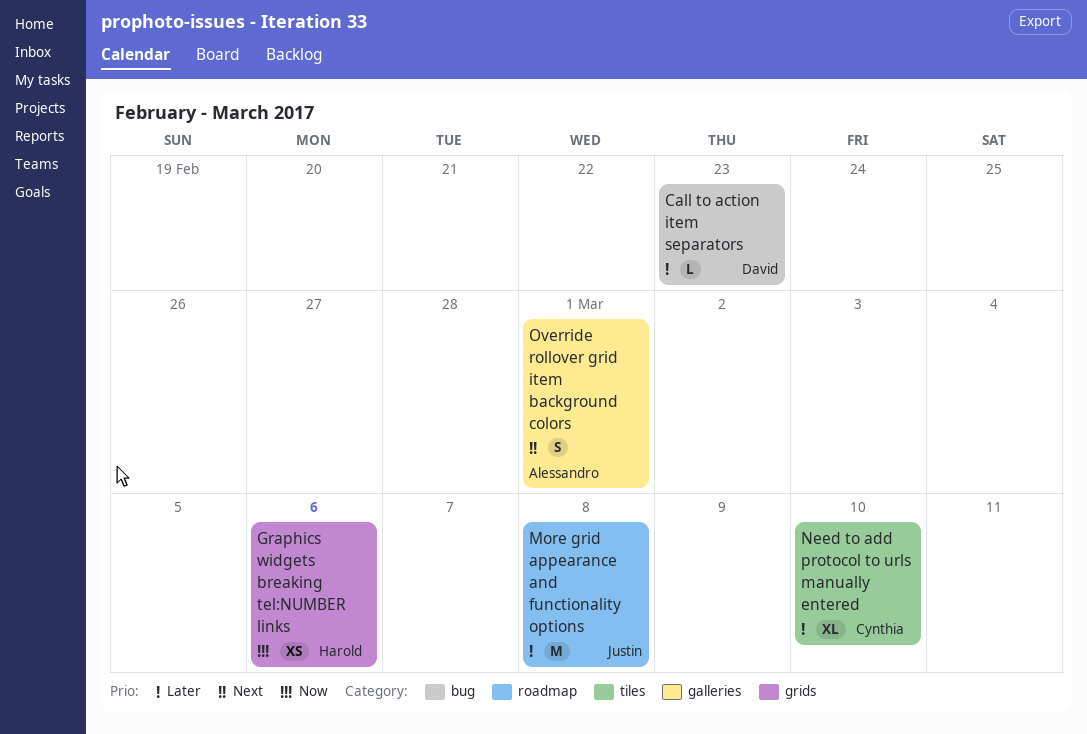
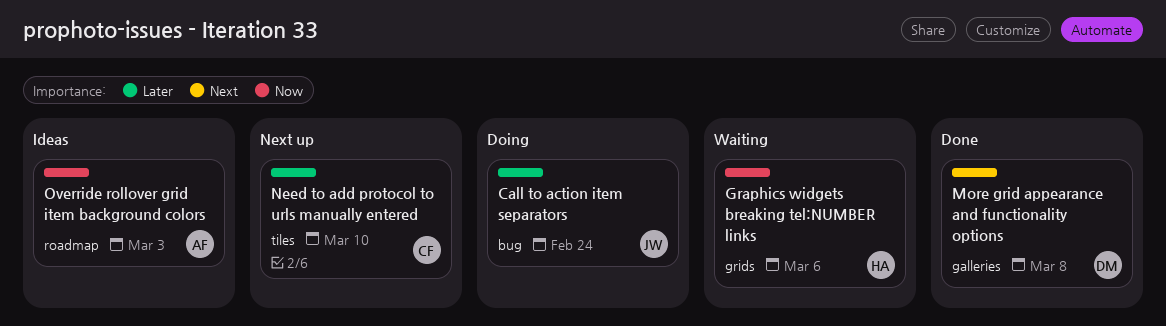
Call to action item separators, owner: David -> Justin
Call to action item separators, due: Feb 23 -> Feb 24
More grid appearance and functionality options, owner: Justin -> David
More grid appearance and functionality options, priority: Later -> Next
More grid appearance and functionality options, label: roadmap -> galleries
Override rollover grid item background colors, priority: Next -> Now
Override rollover grid item background colors, label: galleries -> roadmap
Override rollover grid item background colors, due: Mar 1 -> Mar 3

